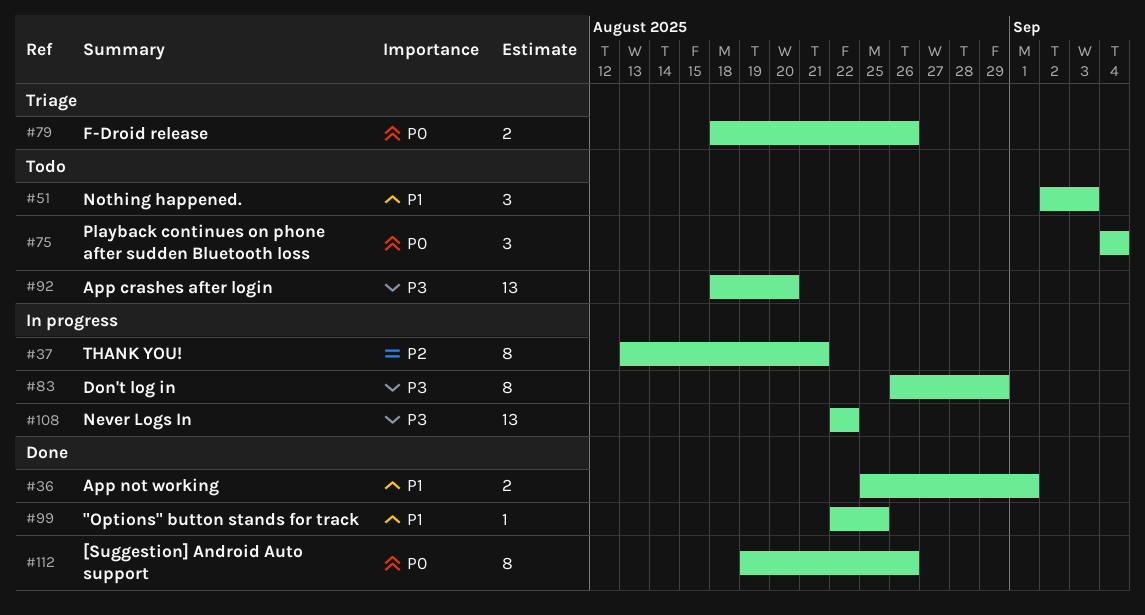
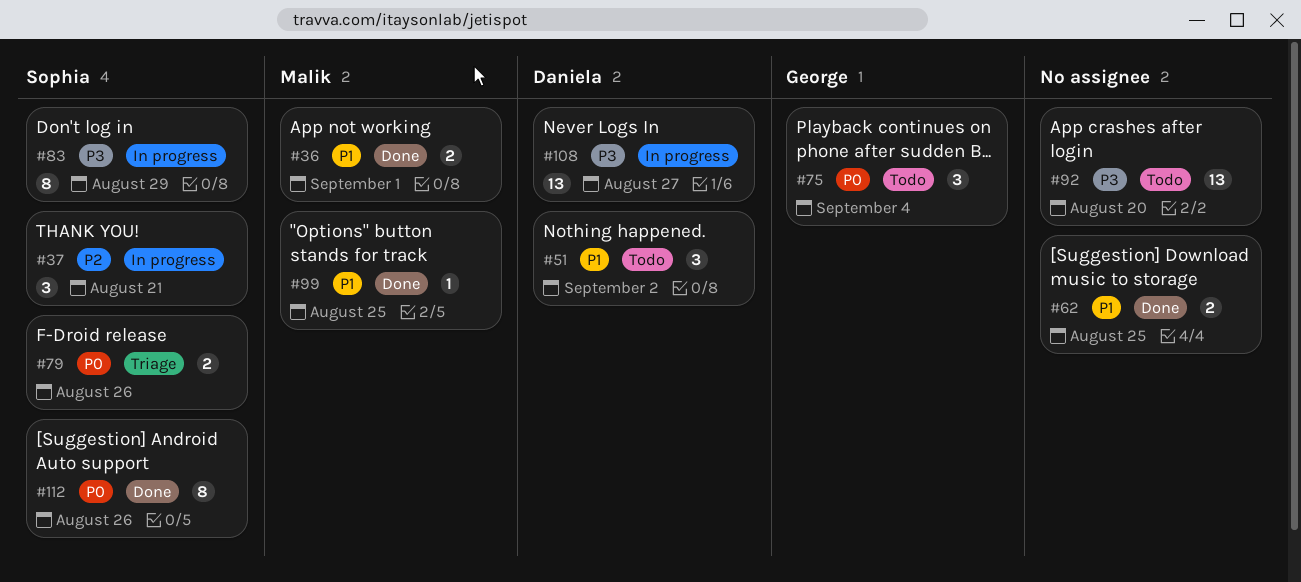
#37, estimate: 8 -> 3
#51, due: Sep 3 -> Sep 2
#62: none -> present
#108, due: Aug 22 -> Aug 27

